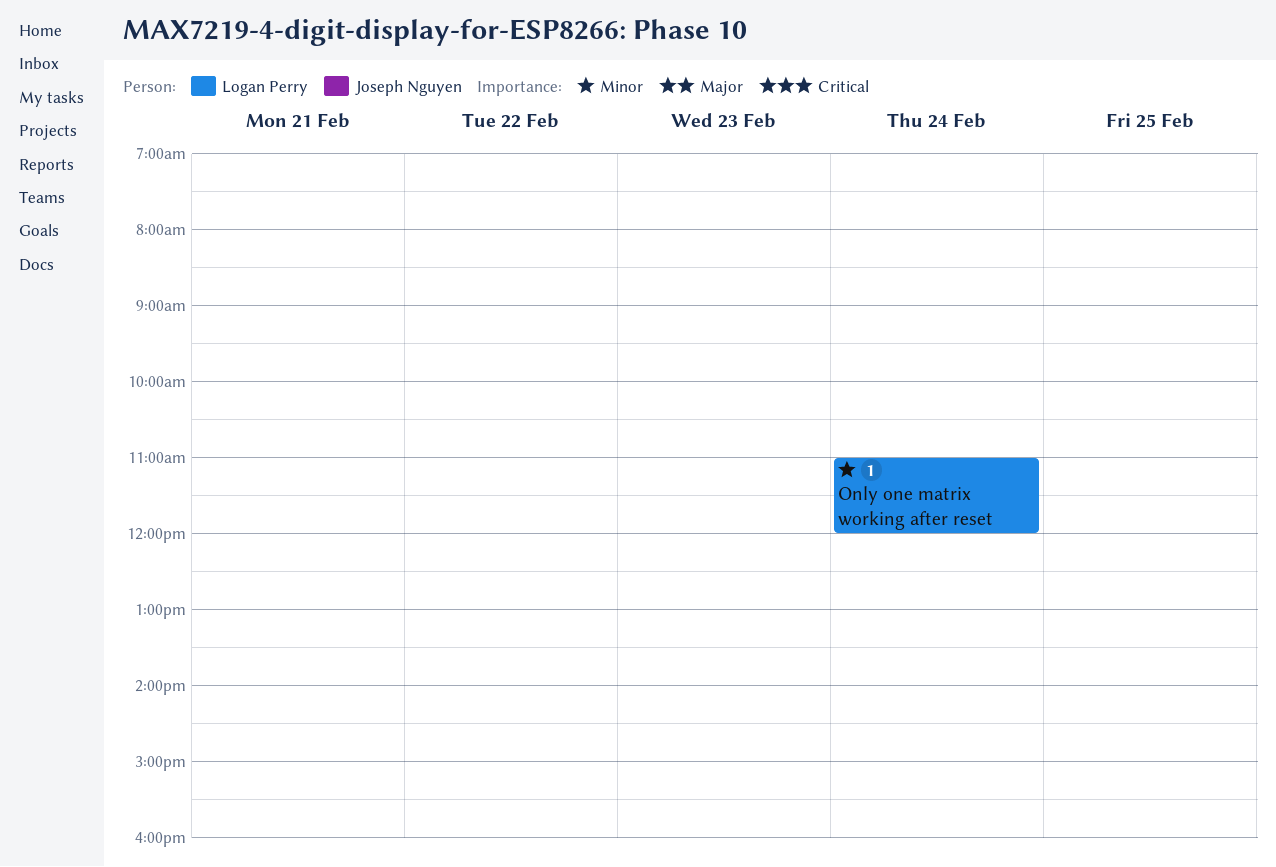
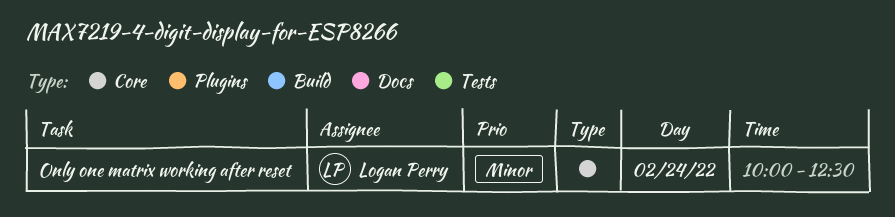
Only one matrix working after reset, begins: 11:00 -> 10:00
Only one matrix working after reset, ends: 12:00 -> 12:30

